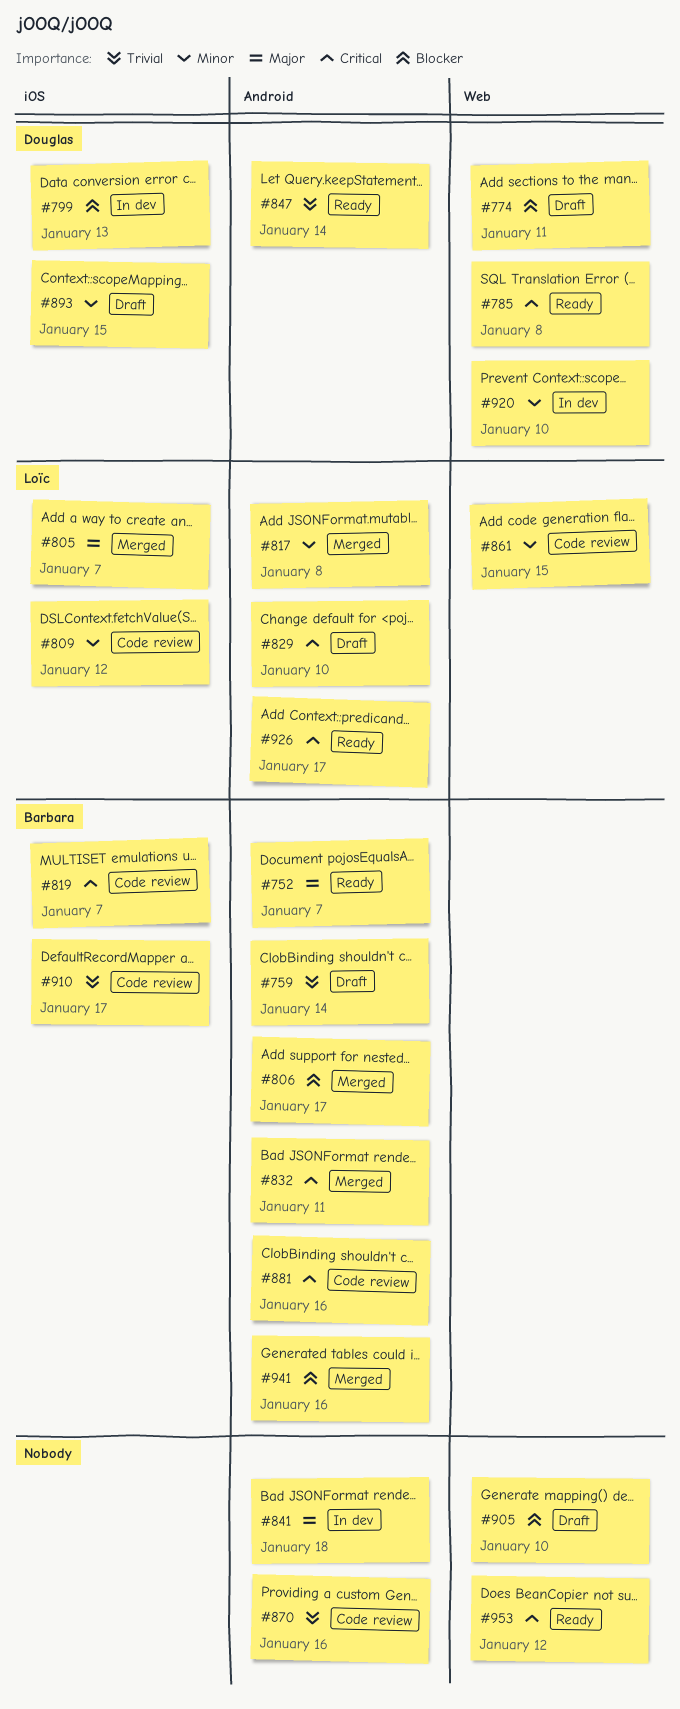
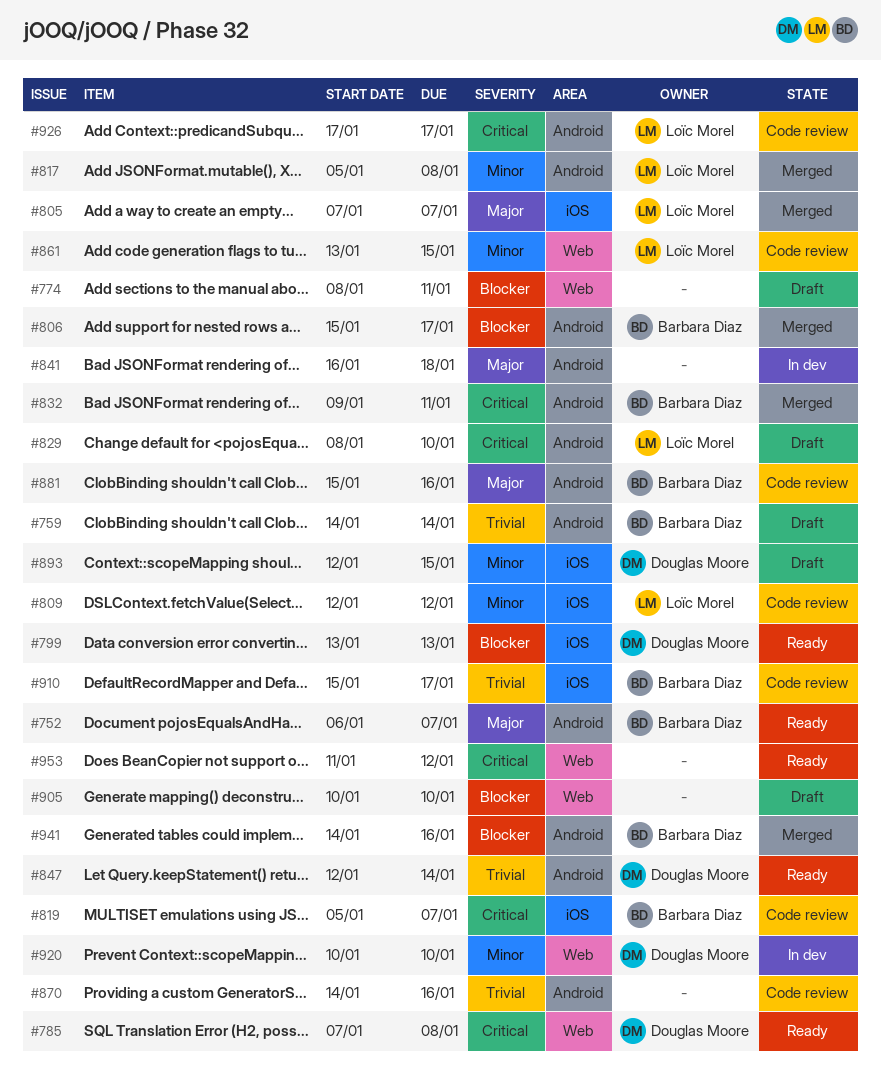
#774, owner: Douglas Moore -> none
#799, status: In dev -> Ready
#881, priority: Critical -> Major
#926, status: Ready -> Code review

